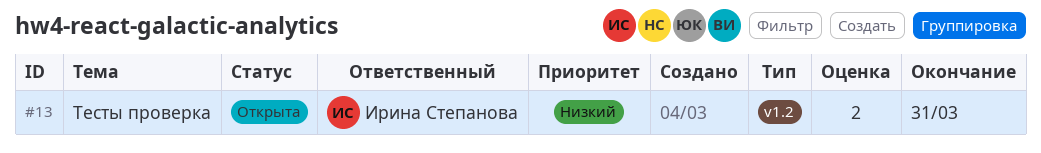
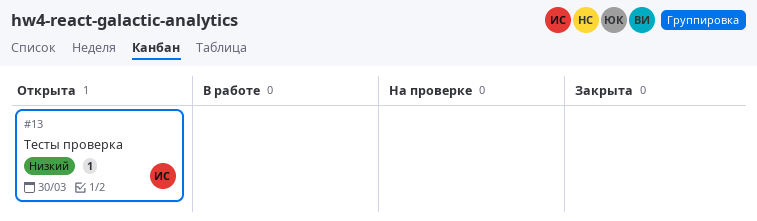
#13, estimate: 2 -> 1
#13, due: Mar 31 -> Mar 30

